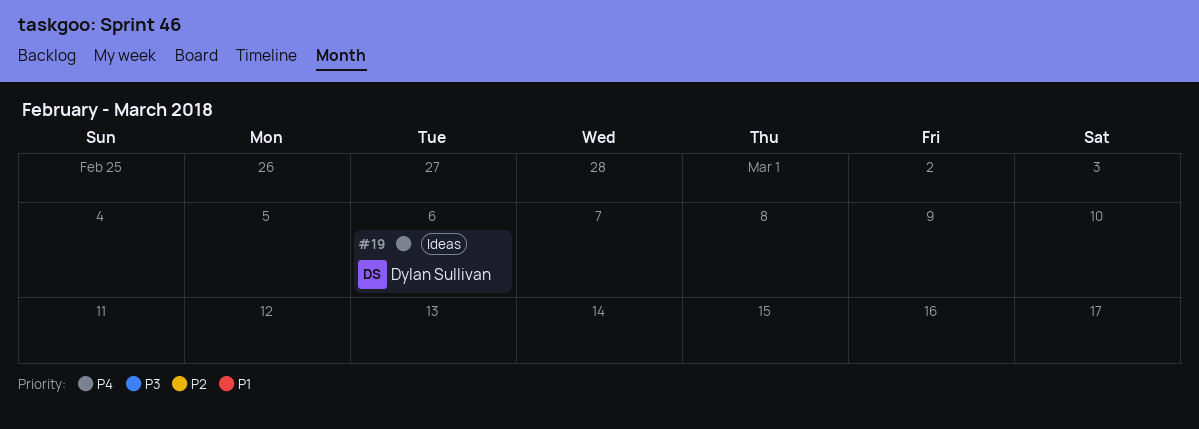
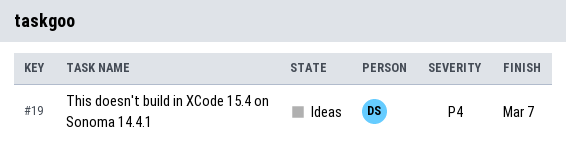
#19, due: Mar 6 -> Mar 7

